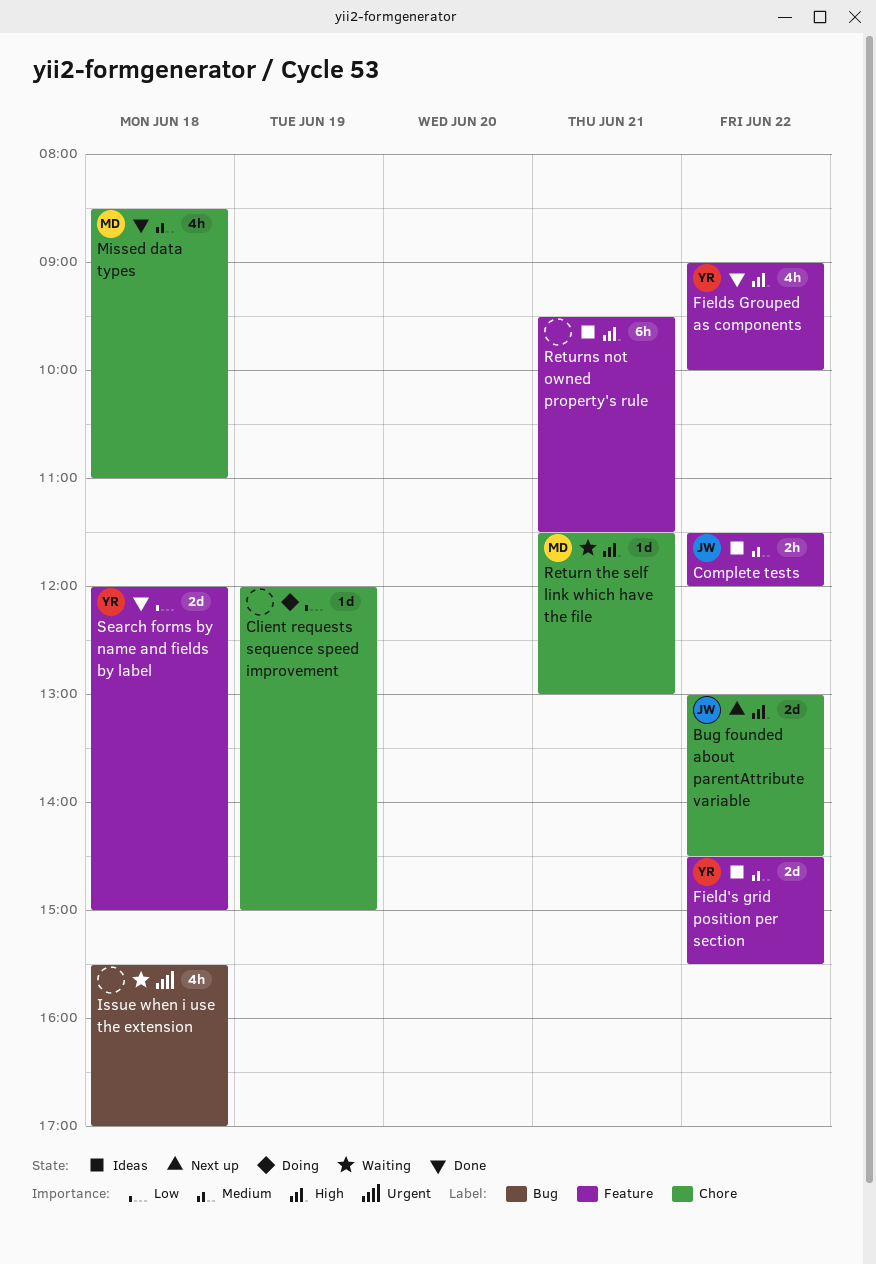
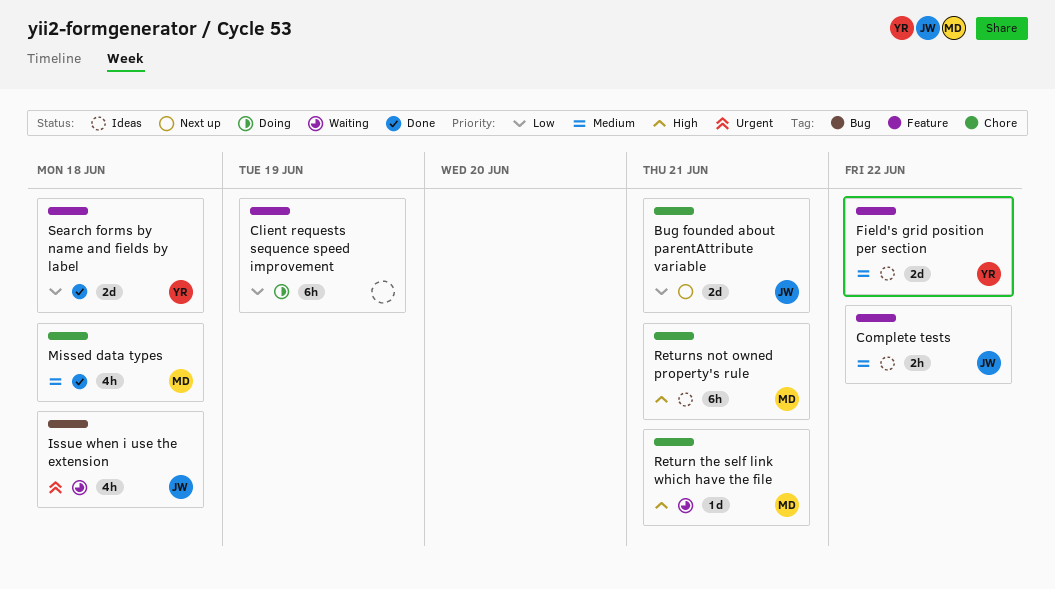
Bug founded about parentAttribute variable, priority: High -> Low
Bug founded about parentAttribute variable, day: Jun 22 -> Jun 21
Client requests sequence speed improvement, label: Chore -> Feature
Client requests sequence speed improvement, estimate: 1d -> 6h
Fields Grouped as components: present -> none
Issue when i use the extension, owner: none -> JW
Returns not owned property's rule, owner: none -> MD
Returns not owned property's rule, label: Feature -> Chore

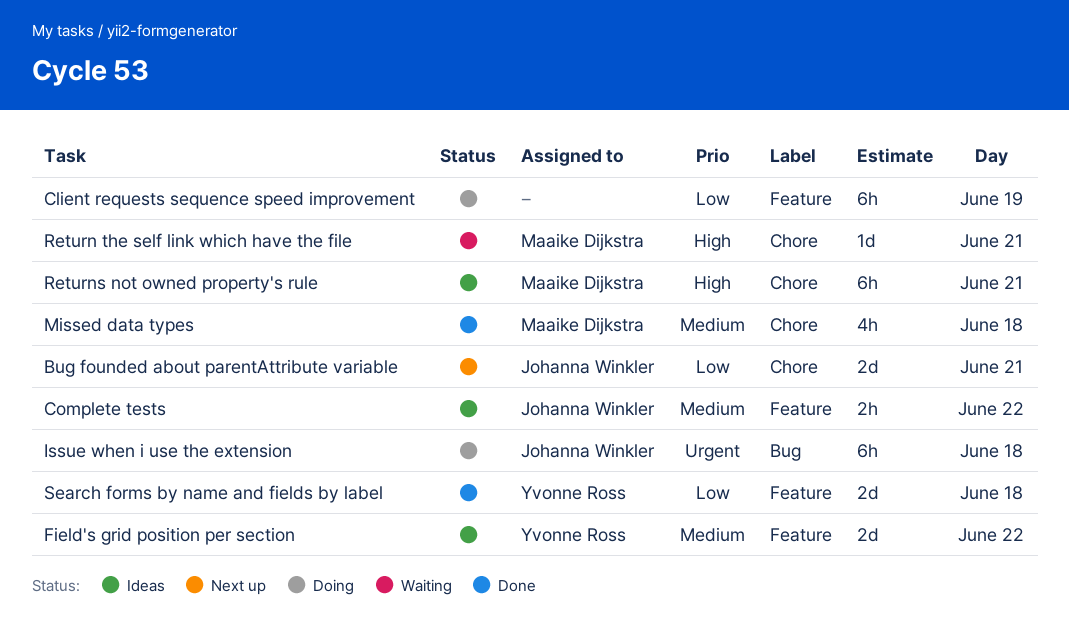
Issue when i use the extension, status: Waiting -> Doing
Issue when i use the extension, estimate: 4h -> 6h

